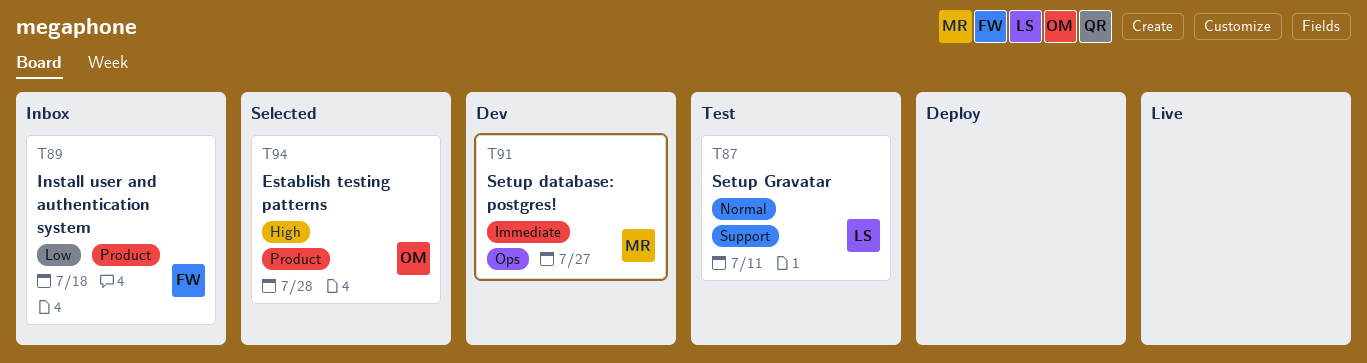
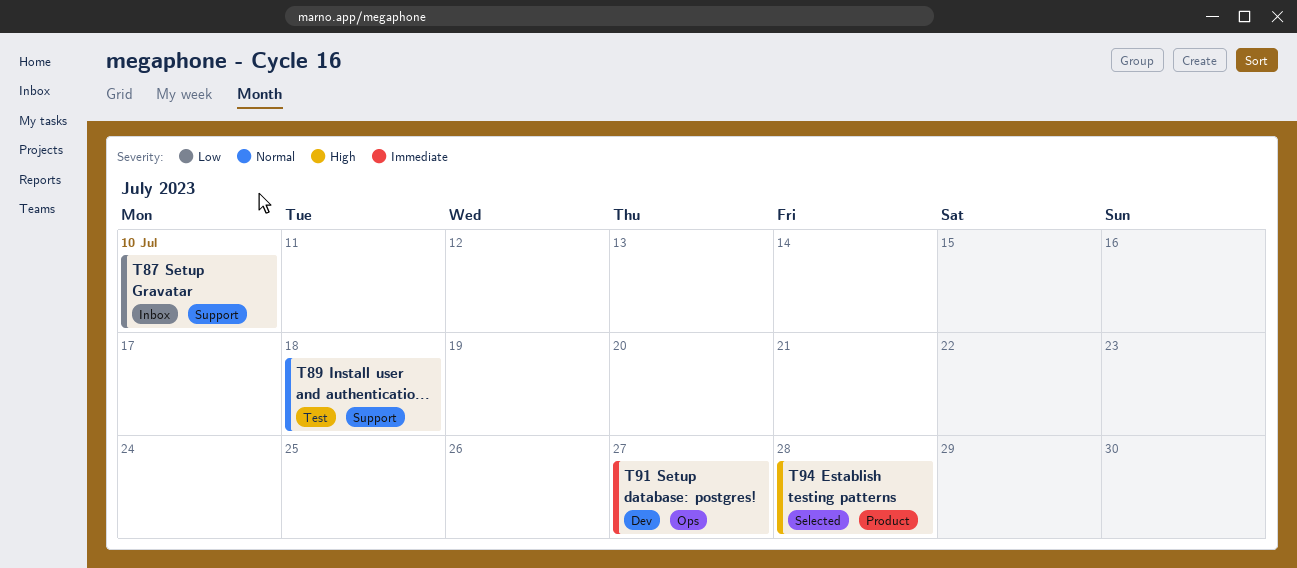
T87, status: Test -> Inbox
T87, priority: Normal -> Low
T87, due: Jul 11 -> Jul 10
T89, status: Inbox -> Test
T89, priority: Low -> Normal
T89, label: Product -> Support

